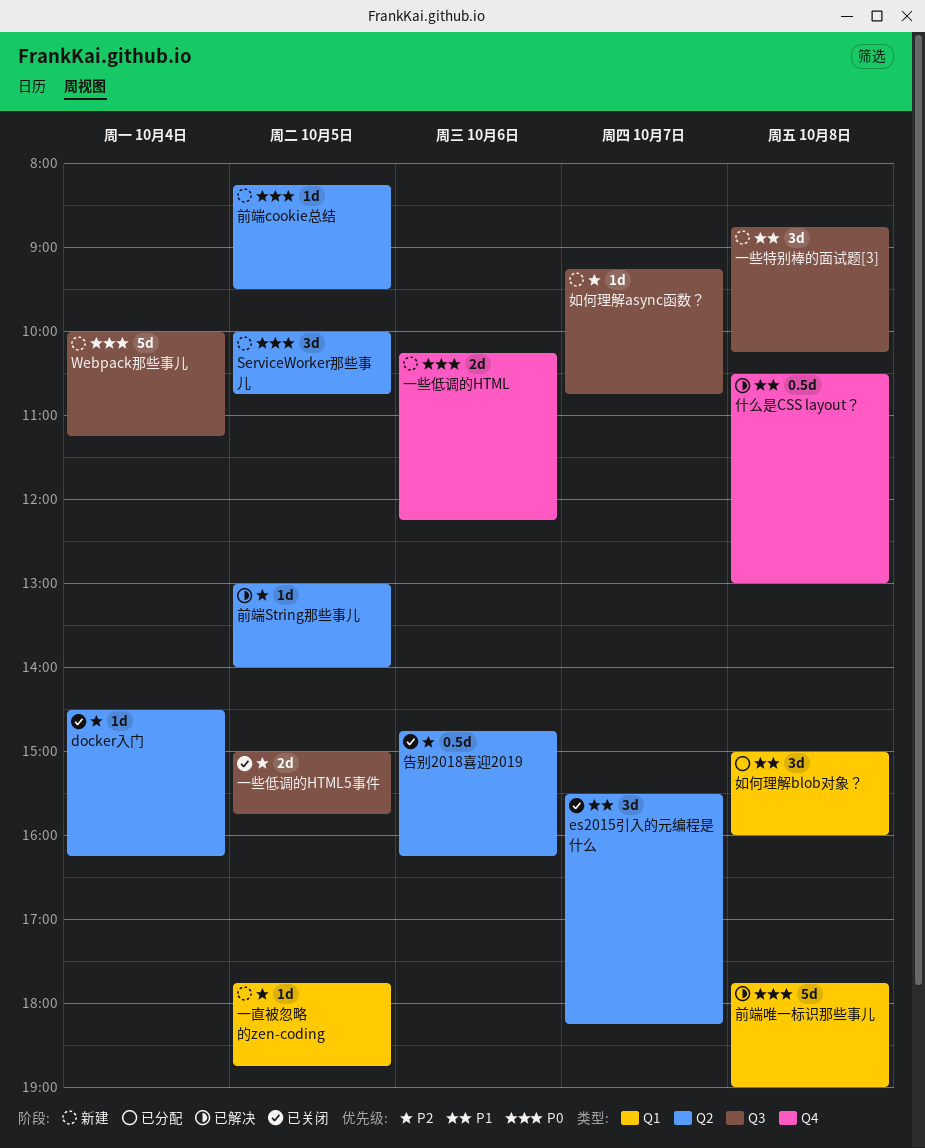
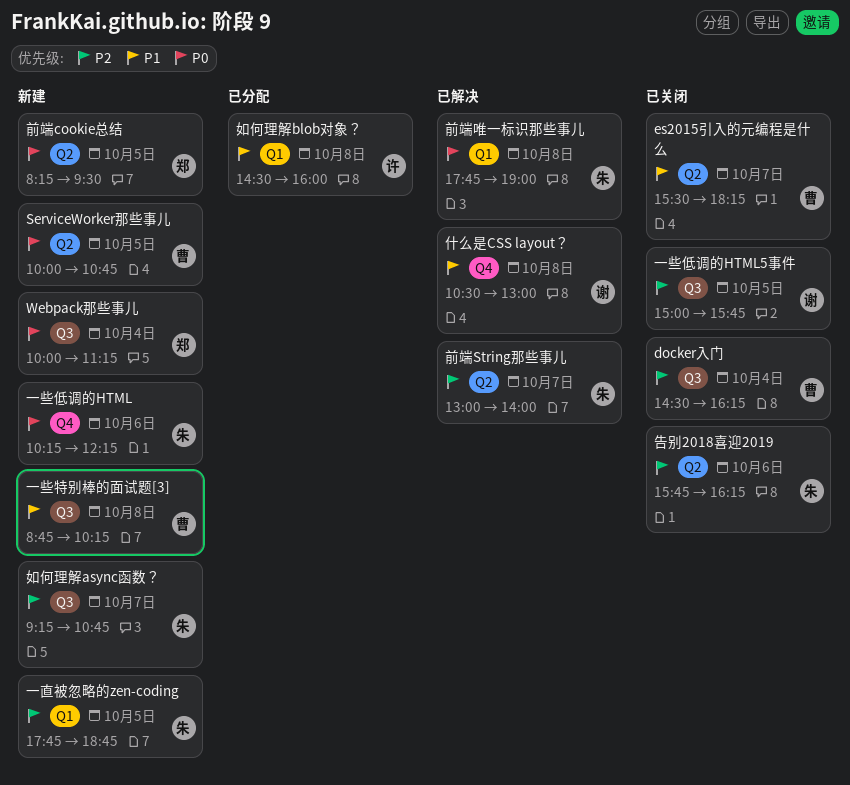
docker入门, label: Q2 -> Q3
前端String那些事儿, day: Oct 5 -> Oct 7
告别2018喜迎2019, begins: 14:45 -> 15:45
如何理解blob对象？, begins: 15:00 -> 14:30

